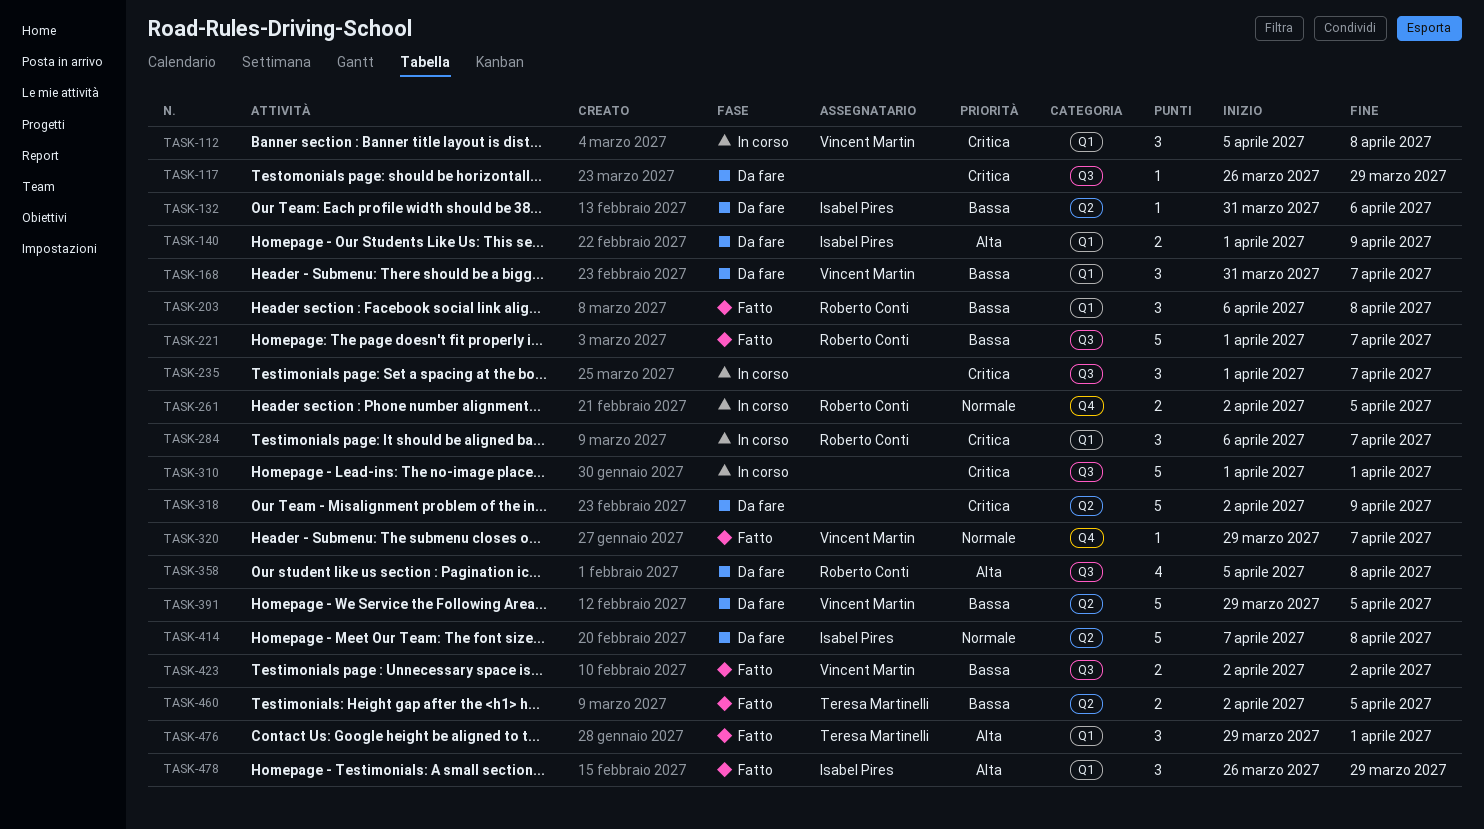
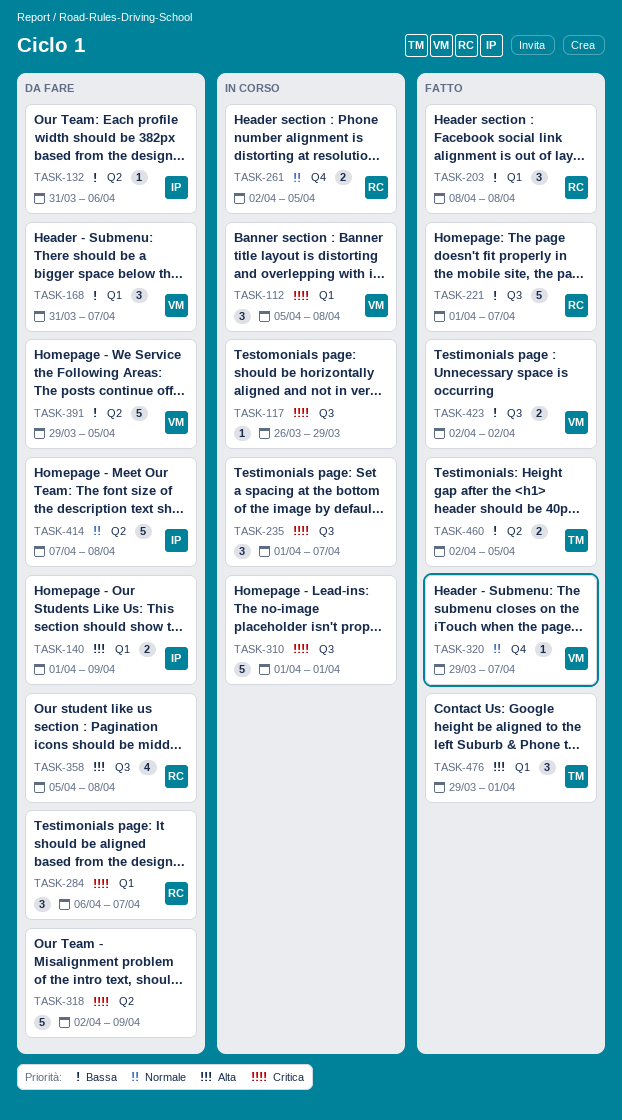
TASK-117, status: Da fare -> In corso
TASK-203, start: Apr 6 -> Apr 8
TASK-284, status: In corso -> Da fare
TASK-478: present -> none

